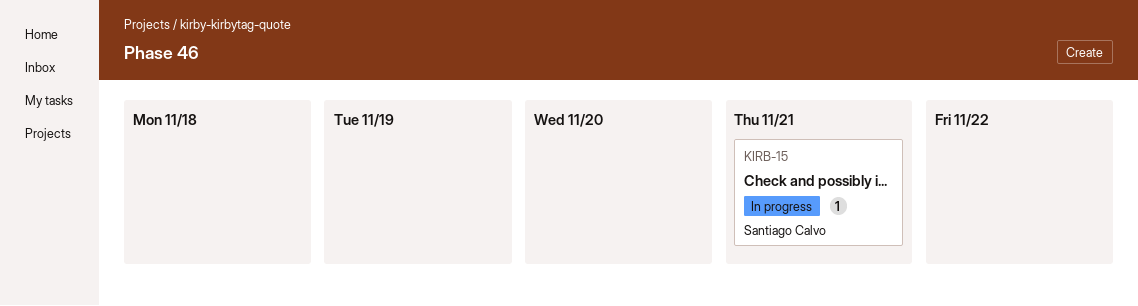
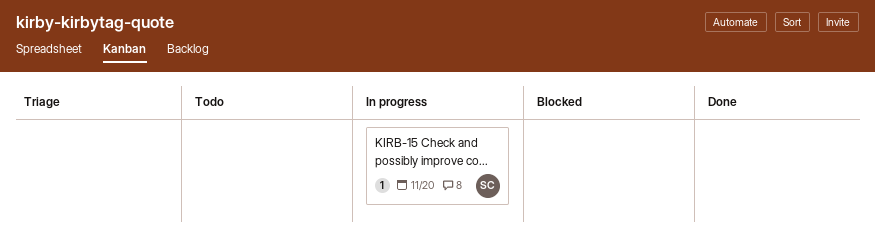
KIRB-15, due: Nov 21 -> Nov 20

